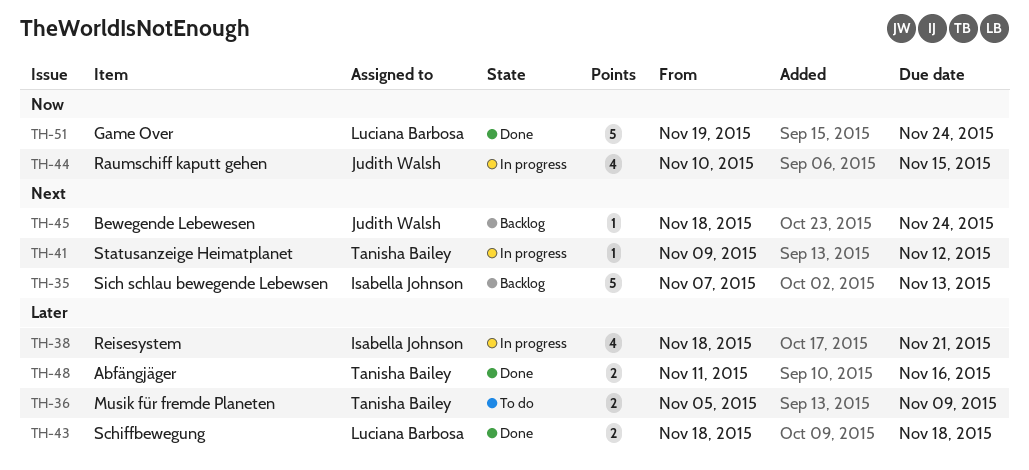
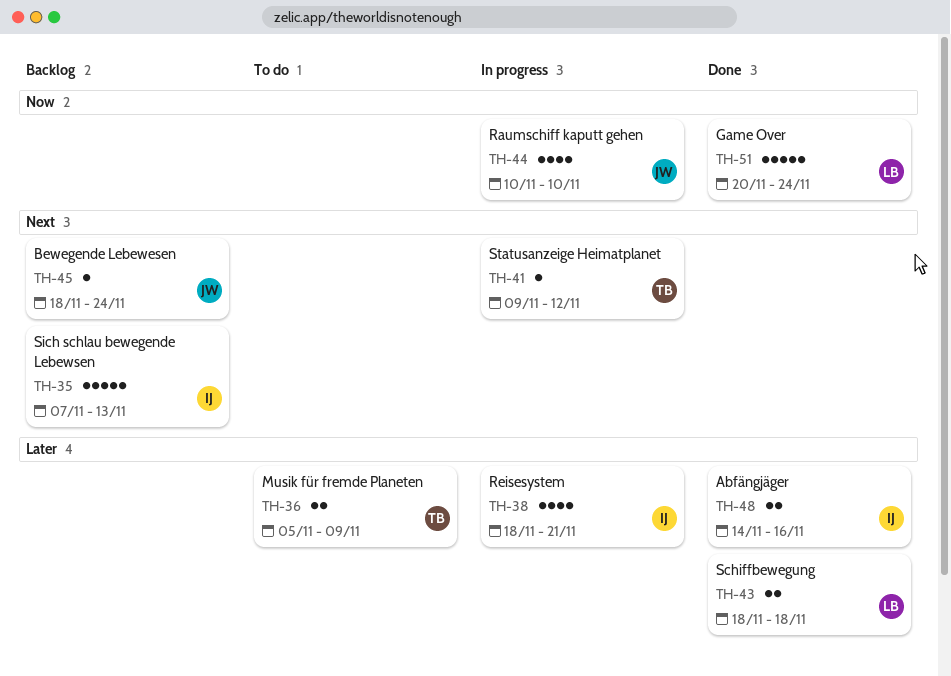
TH-44, due: Nov 15 -> Nov 10
TH-48, owner: Tanisha Bailey -> Isabella Johnson
TH-48, start: Nov 11 -> Nov 14
TH-51, start: Nov 19 -> Nov 20

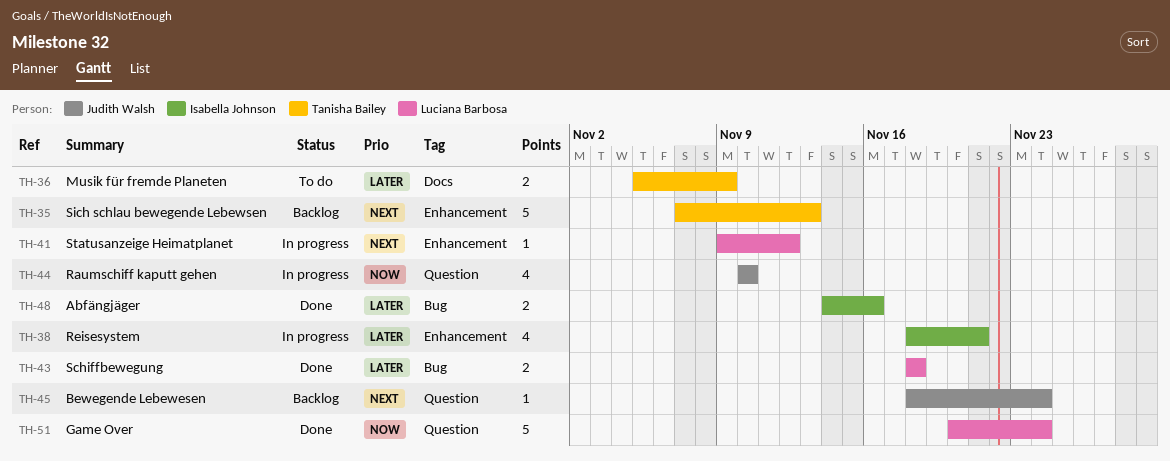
TH-35, owner: Isabella Johnson -> Tanisha Bailey
TH-41, owner: Tanisha Bailey -> Luciana Barbosa

